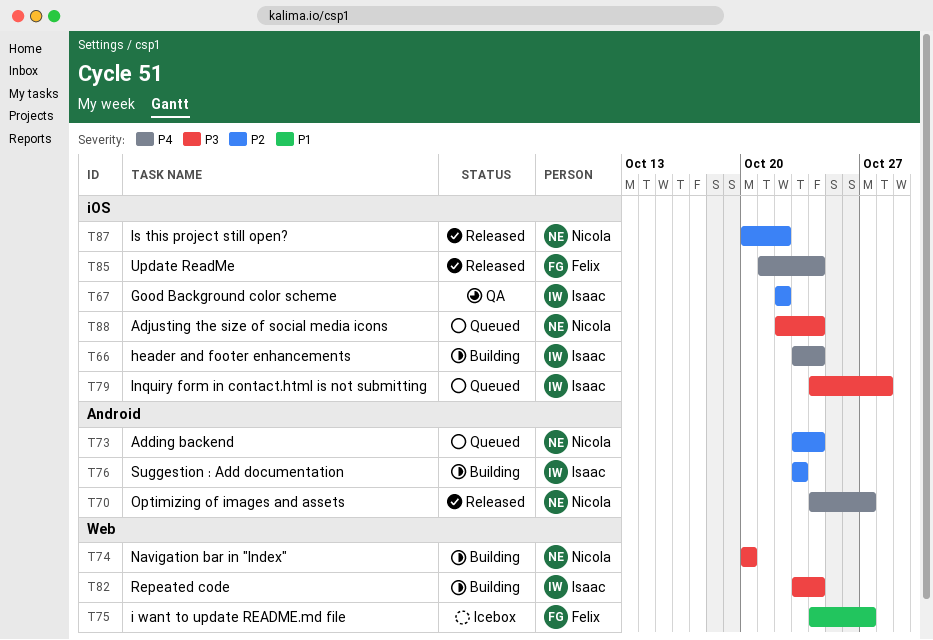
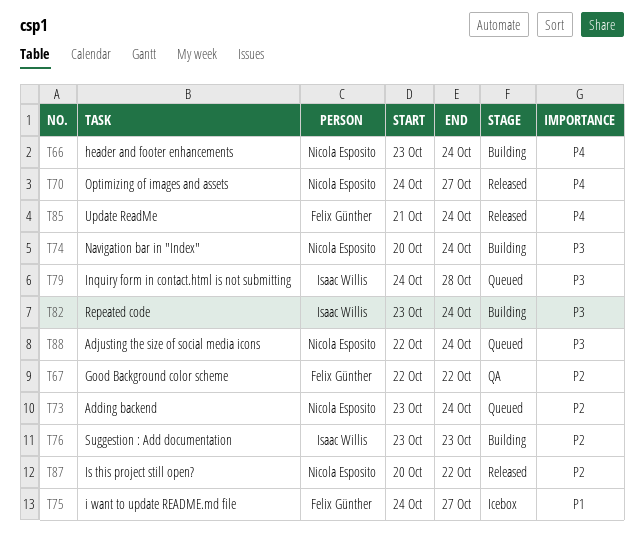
T66, owner: Isaac Willis -> Nicola Esposito
T67, owner: Isaac Willis -> Felix Günther
T74, due: Oct 20 -> Oct 24

